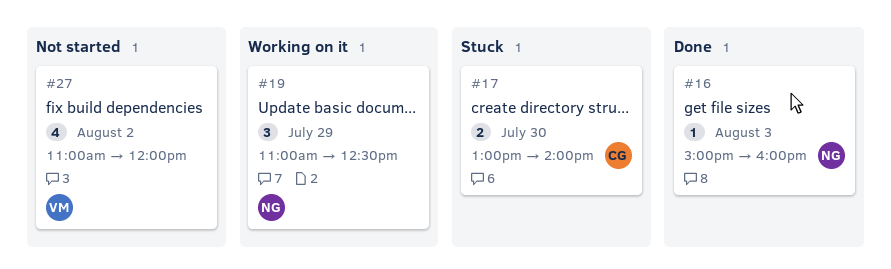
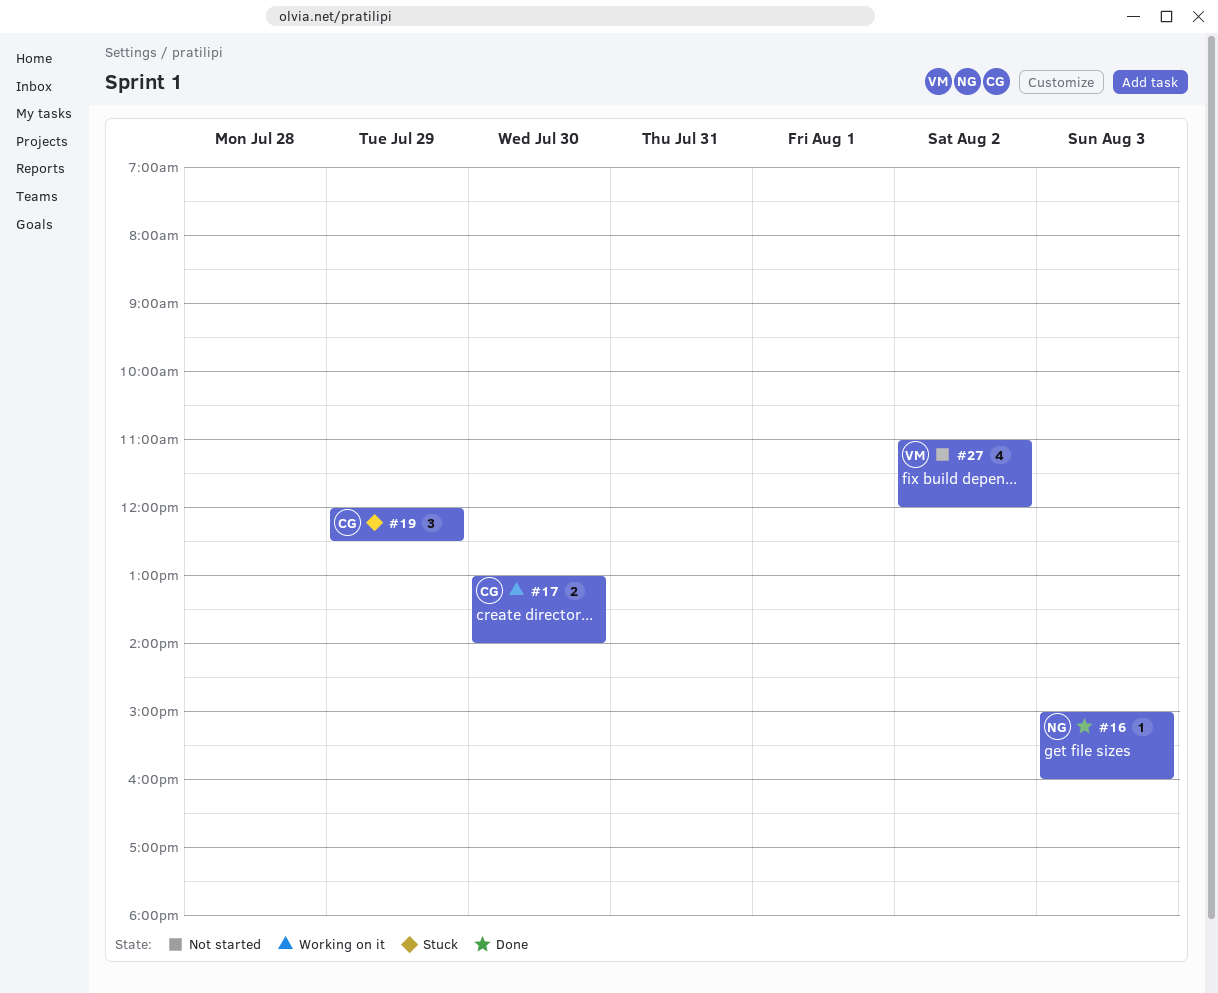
#17, status: Stuck -> Working on it
#19, status: Working on it -> Stuck
#19, owner: NG -> CG
#19, begins: 11:00 -> 12:00

